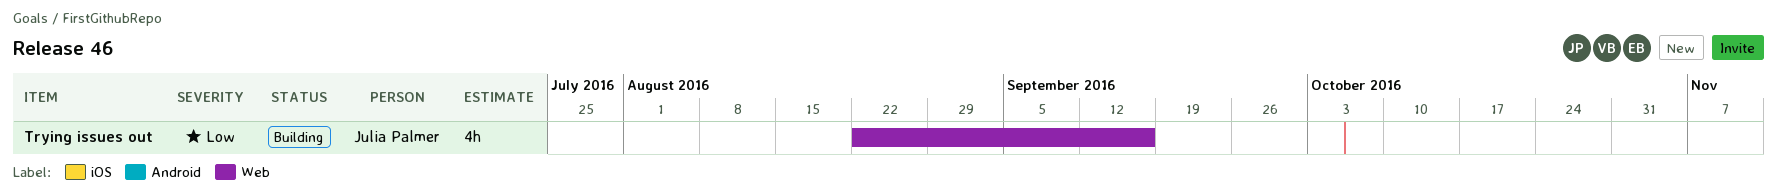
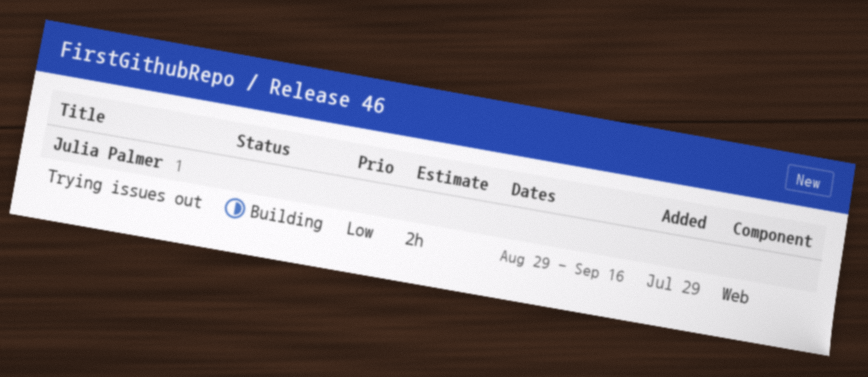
Trying issues out, estimate: 4h -> 2h
Trying issues out, start: Aug 22 -> Aug 29

